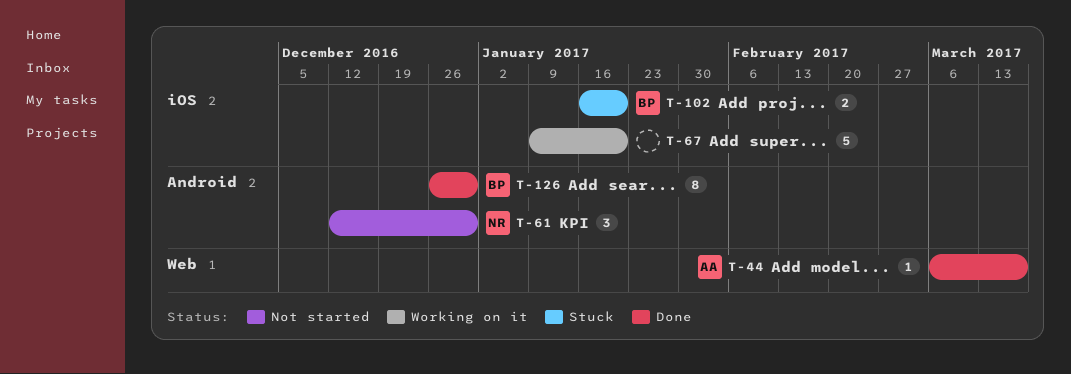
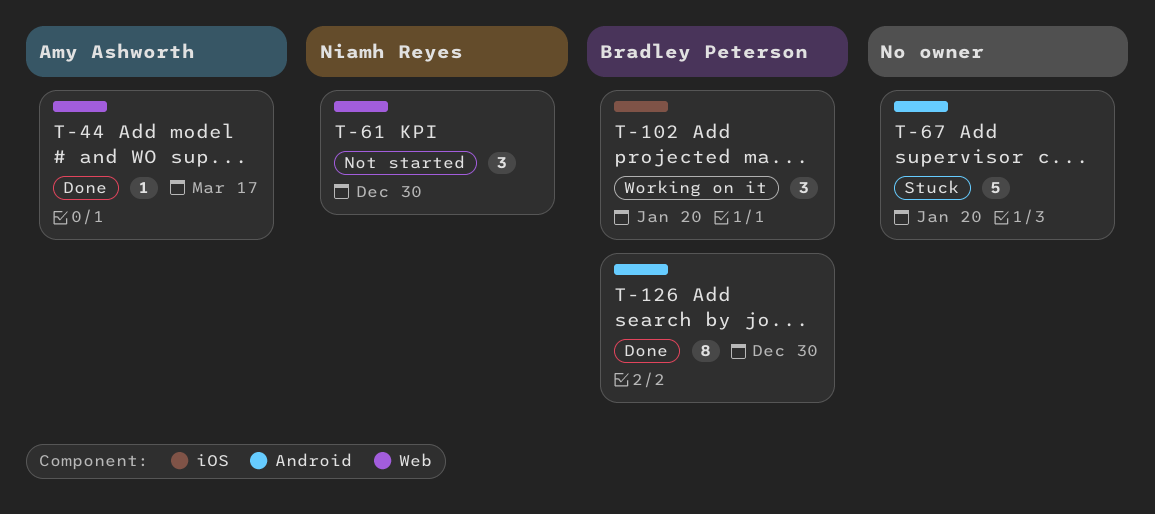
T-61, label: Android -> Web
T-67, status: Working on it -> Stuck
T-67, label: iOS -> Android
T-102, status: Stuck -> Working on it
T-102, estimate: 2 -> 3

